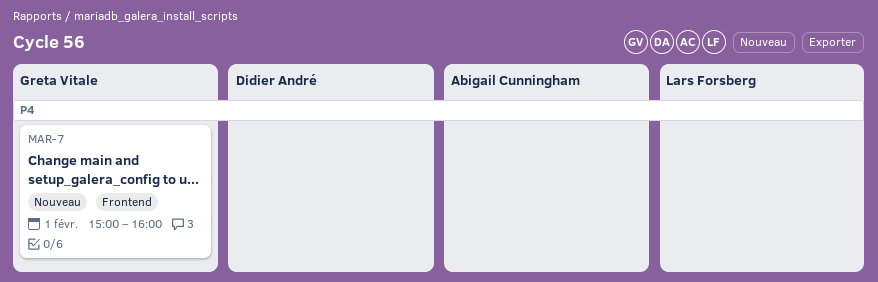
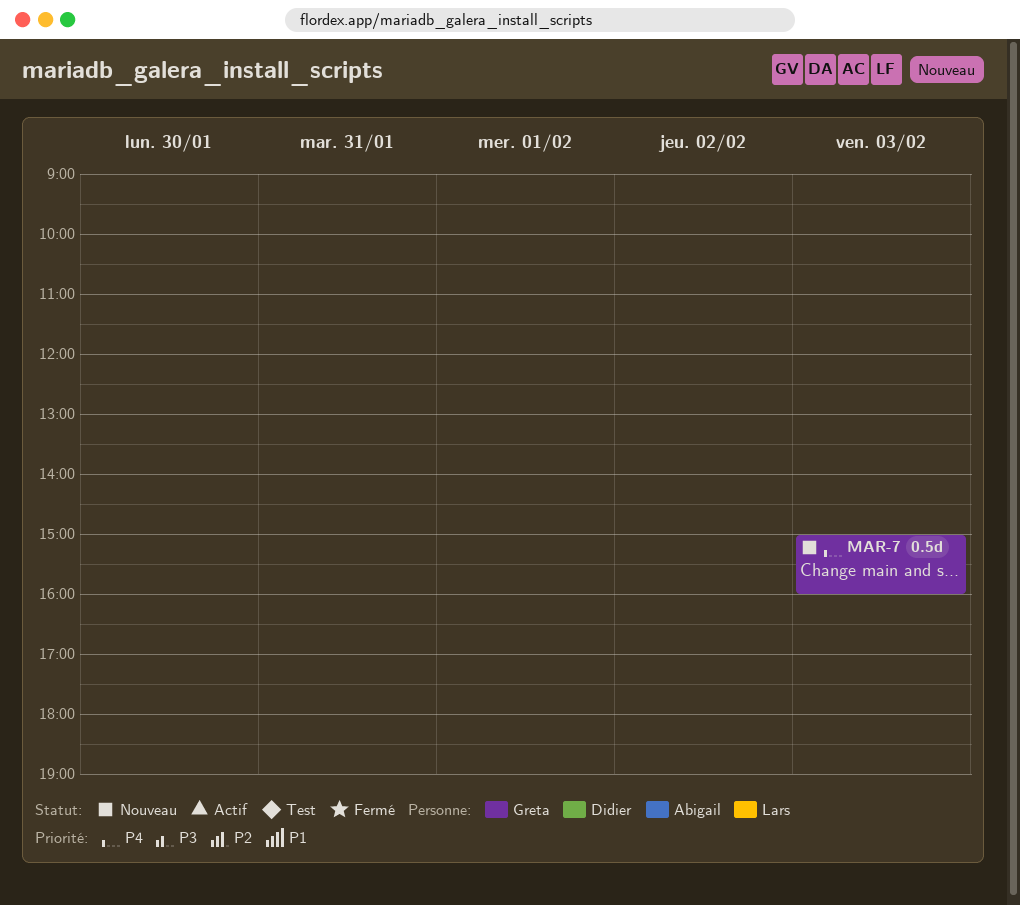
MAR-7, day: Feb 1 -> Feb 3

